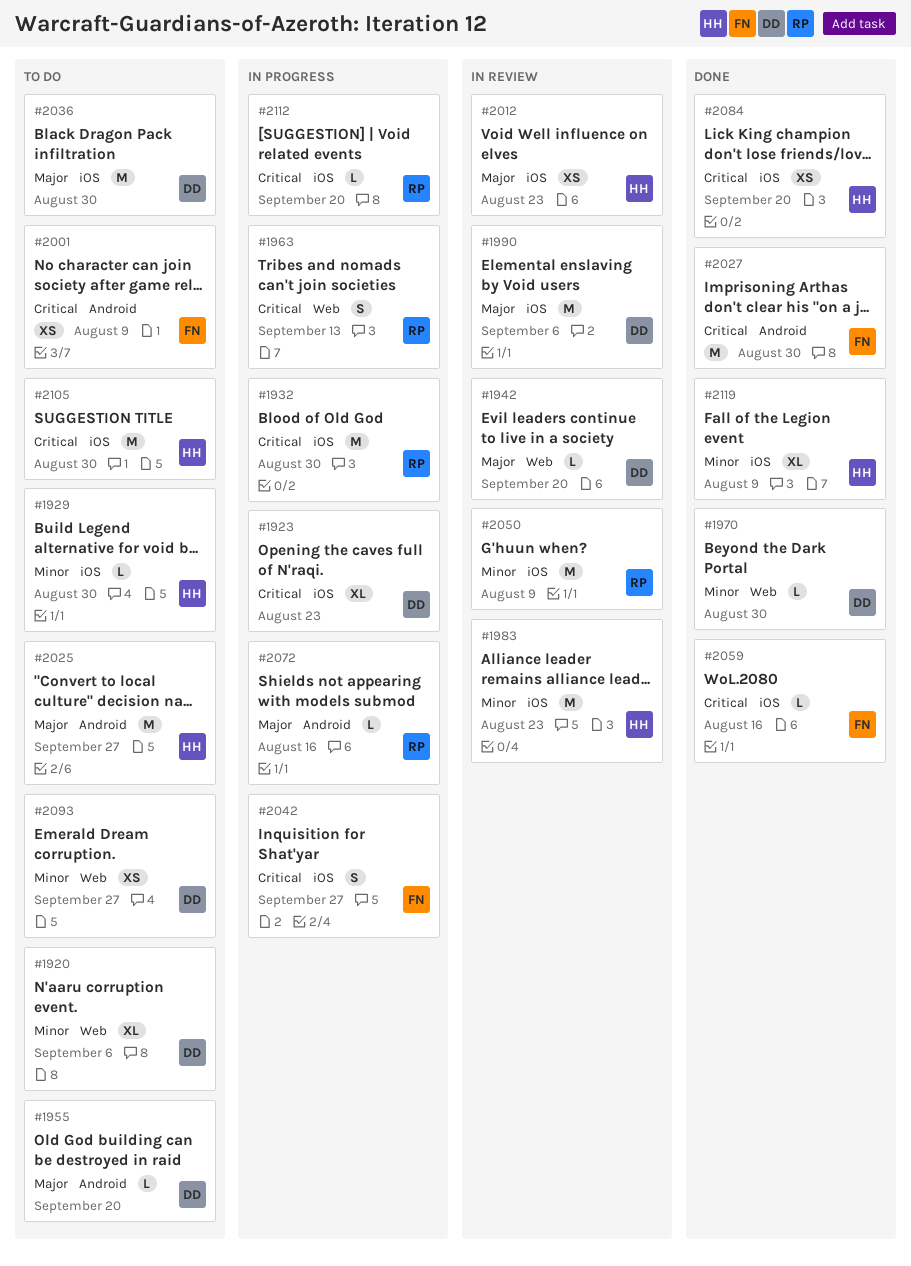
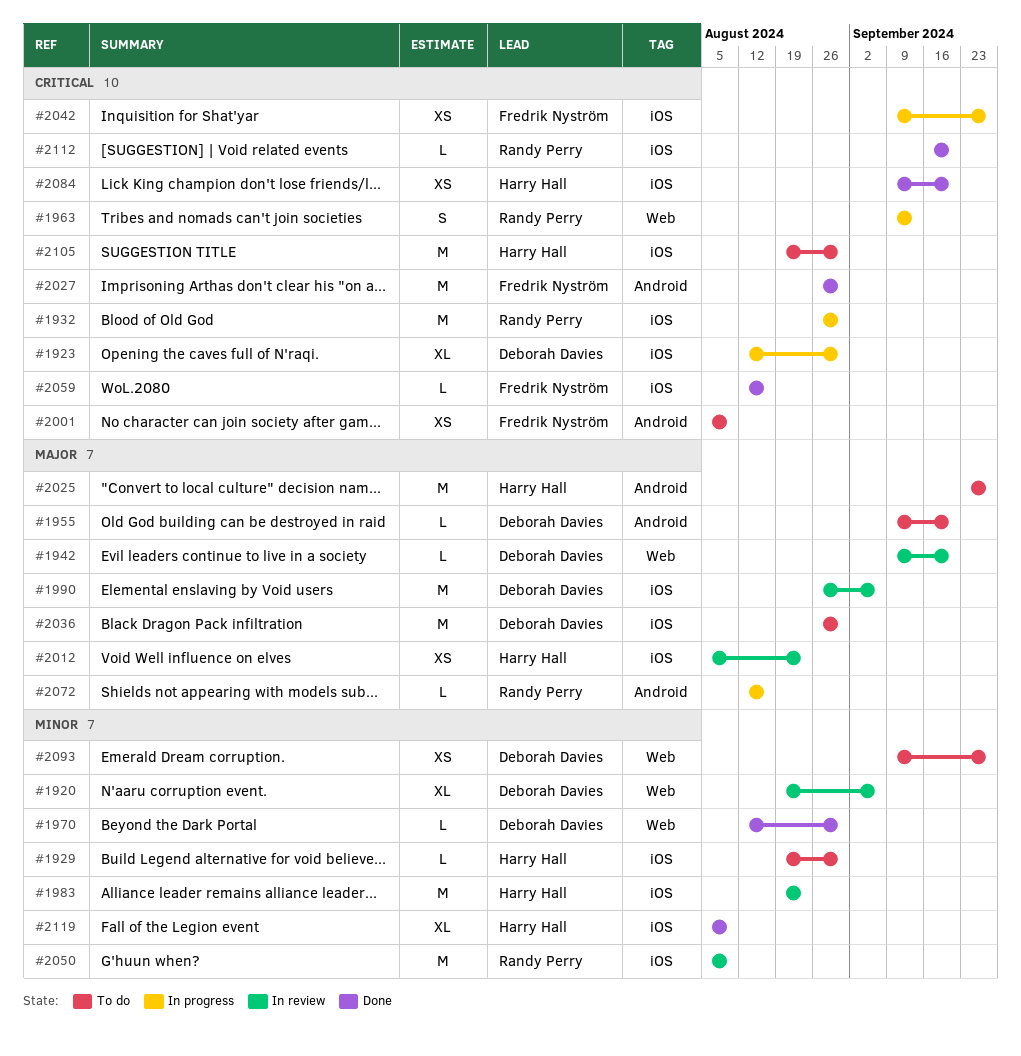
#1920, status: To do -> In review
#1923, due: Aug 23 -> Aug 30
#2042, estimate: S -> XS
#2112, status: In progress -> Done

